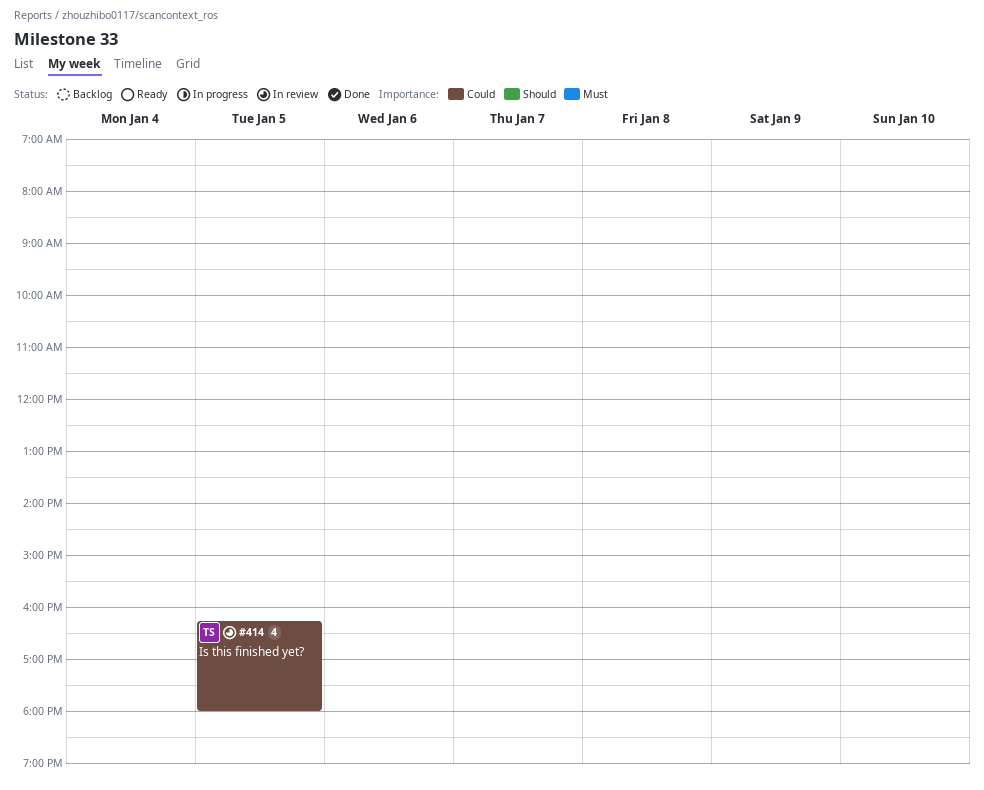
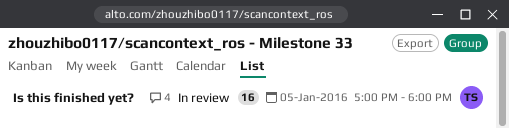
Is this finished yet?, estimate: 4 -> 16
Is this finished yet?, begins: 16:15 -> 17:00

